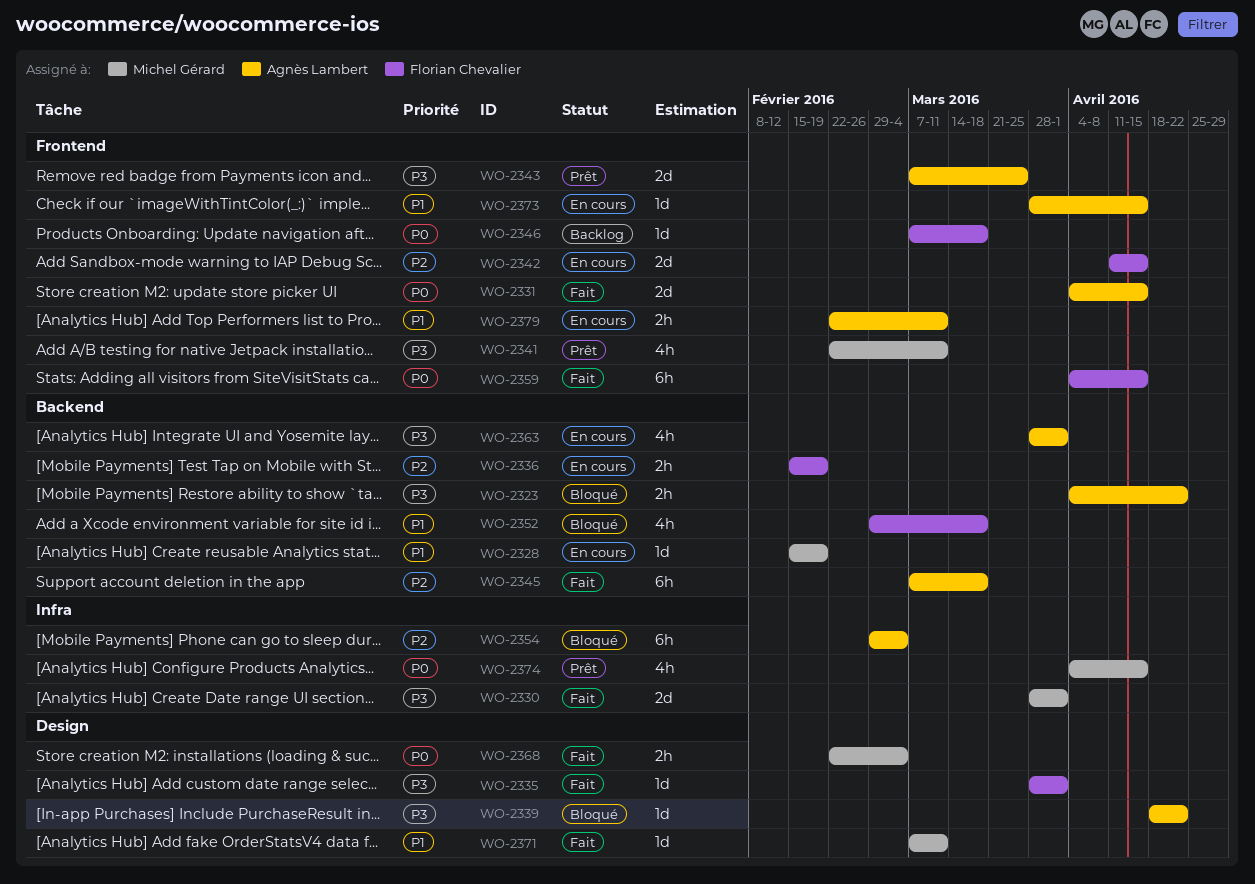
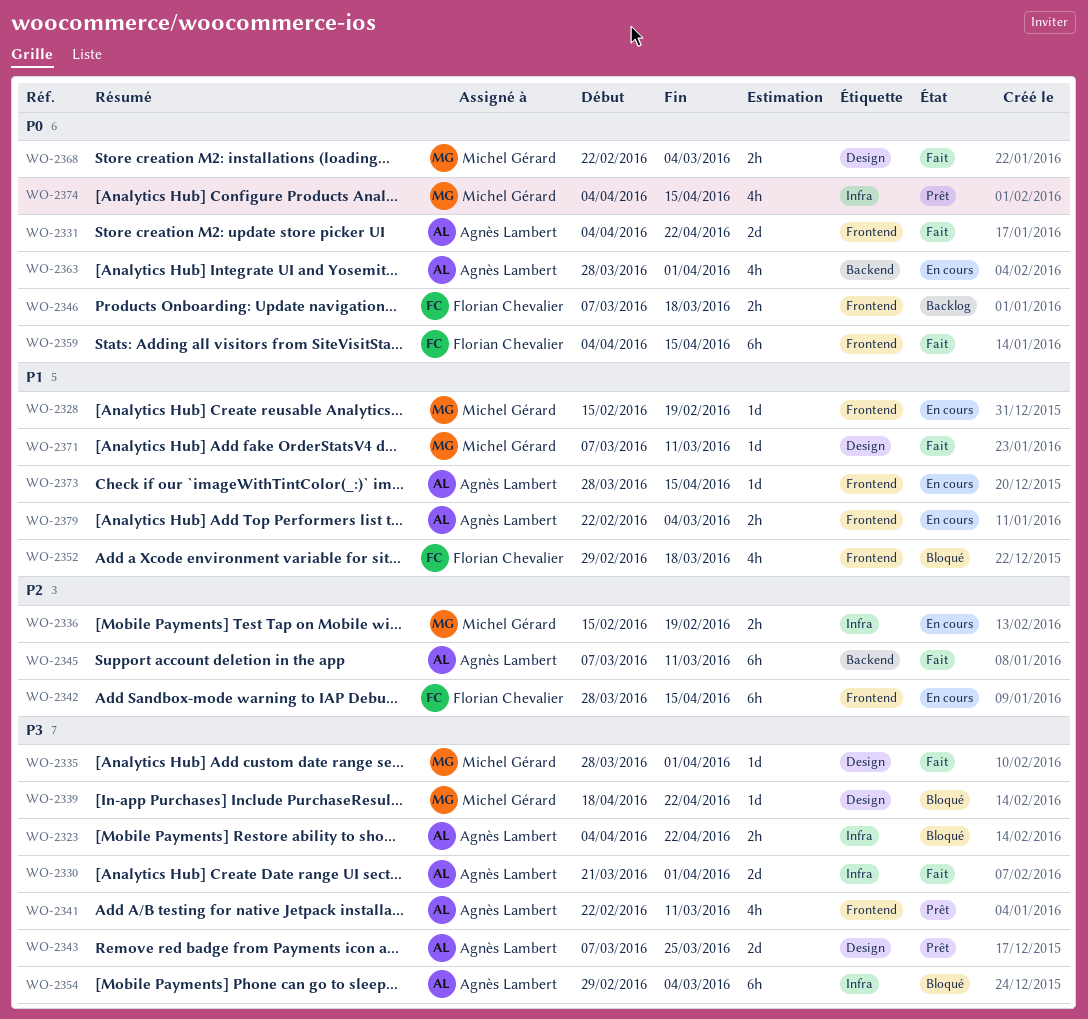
WO-2323, label: Backend -> Infra
WO-2328, label: Backend -> Frontend
WO-2330, owner: Michel Gérard -> Agnès Lambert
WO-2330, start: Mar 28 -> Mar 21
WO-2331, due: Apr 15 -> Apr 22
WO-2335, owner: Florian Chevalier -> Michel Gérard
WO-2336, owner: Florian Chevalier -> Michel Gérard
WO-2336, label: Backend -> Infra
WO-2339, owner: Agnès Lambert -> Michel Gérard
WO-2341, owner: Michel Gérard -> Agnès Lambert
WO-2342, estimate: 2d -> 6h
WO-2342, start: Apr 11 -> Mar 28
WO-2343, label: Frontend -> Design
WO-2345, due: Mar 18 -> Mar 11
WO-2346, estimate: 1d -> 2h
WO-2352, label: Backend -> Frontend
WO-2354, priority: P2 -> P3
WO-2363, priority: P3 -> P0
WO-2379, due: Mar 11 -> Mar 4

